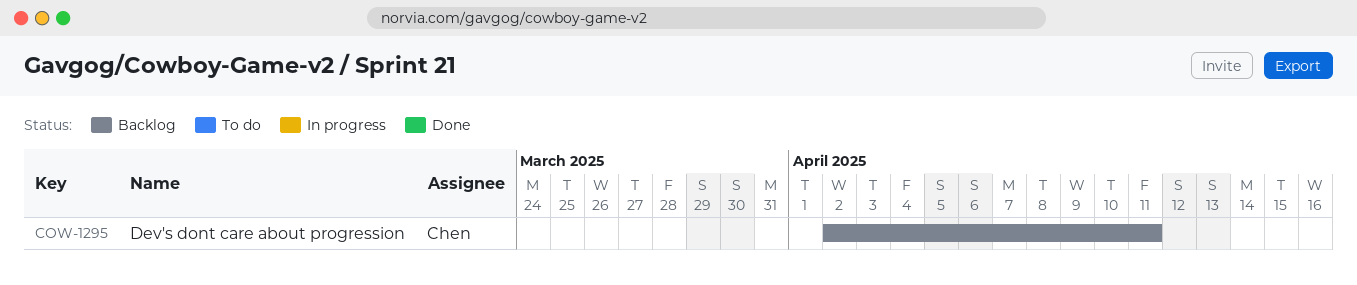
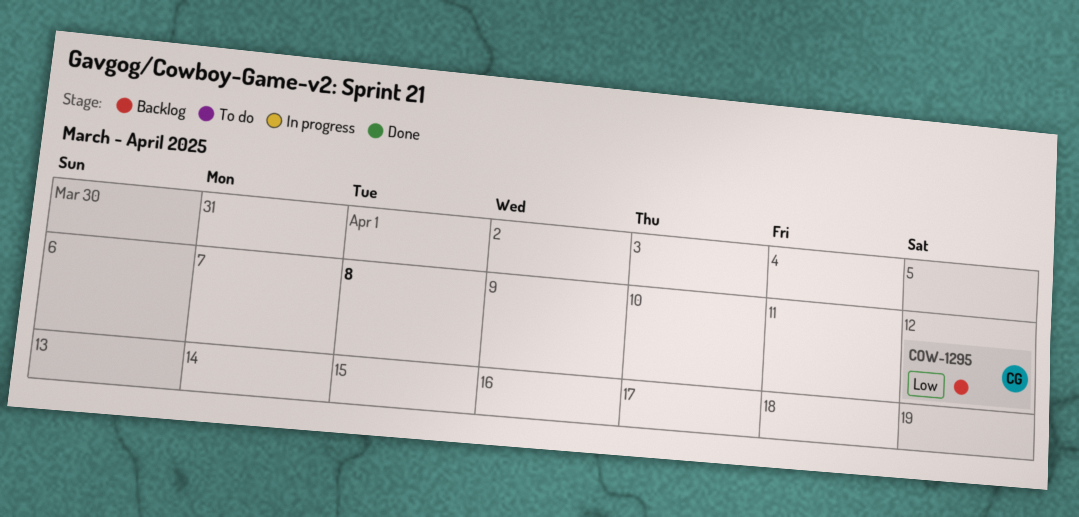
COW-1295, due: Apr 11 -> Apr 12

